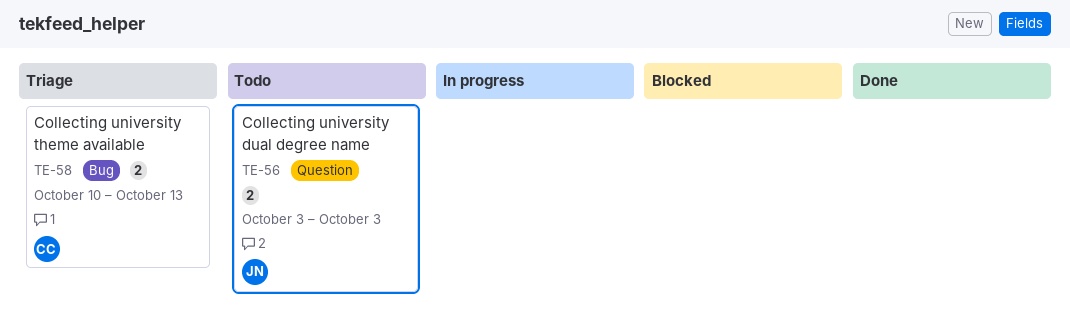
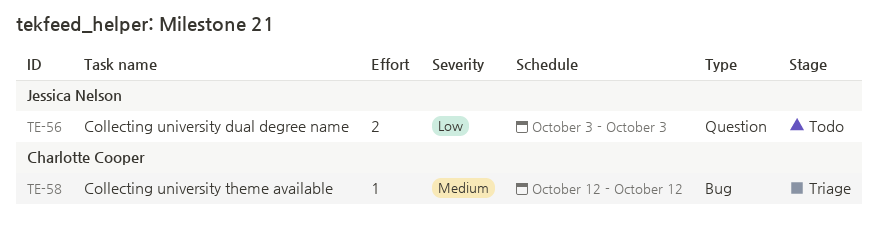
TE-58, estimate: 2 -> 1
TE-58, start: Oct 10 -> Oct 12
TE-58, due: Oct 13 -> Oct 12

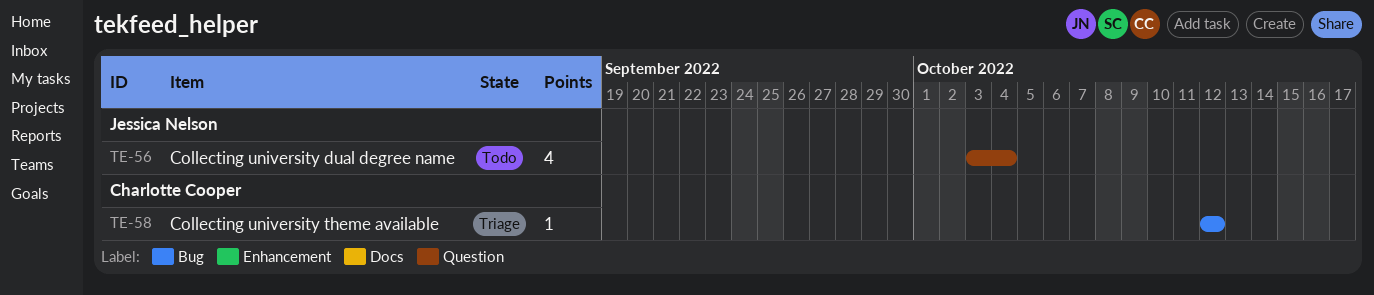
TE-56, estimate: 2 -> 4
TE-56, due: Oct 3 -> Oct 4

